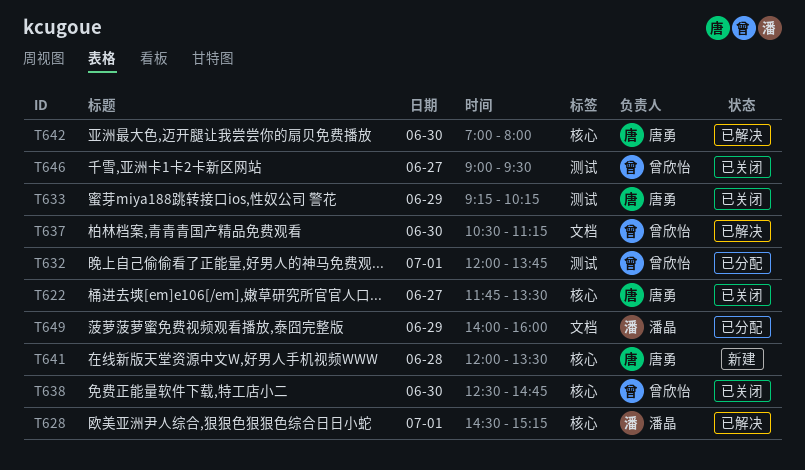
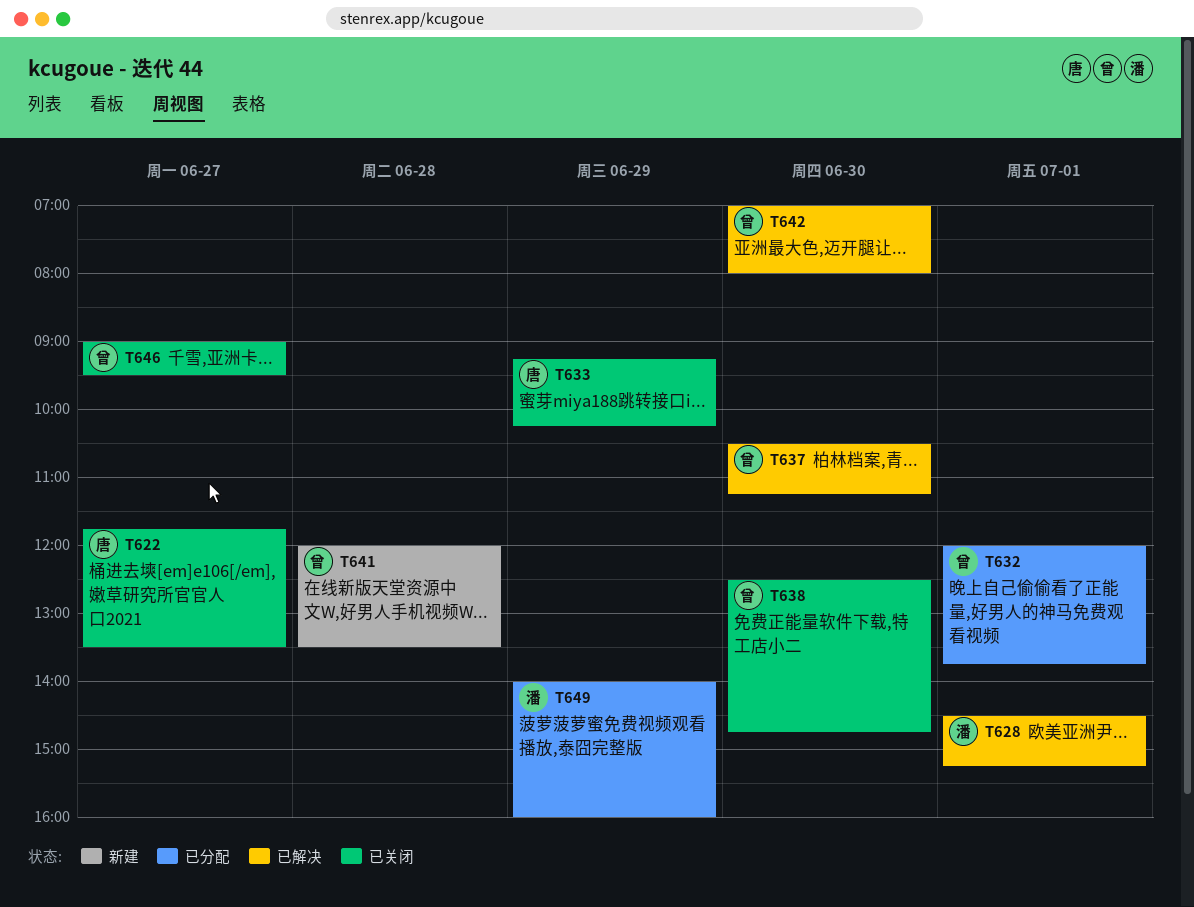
T641, owner: 唐勇 -> 曾欣怡
T642, owner: 唐勇 -> 曾欣怡

